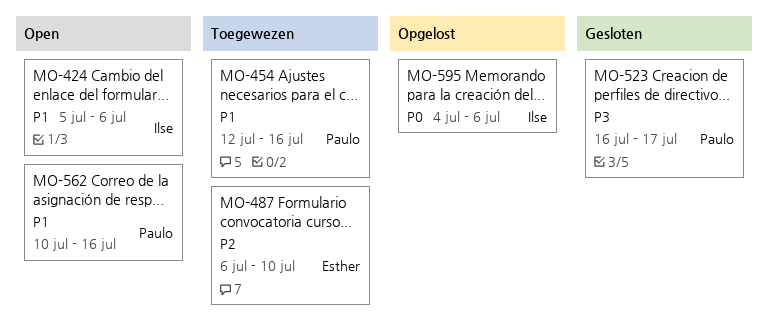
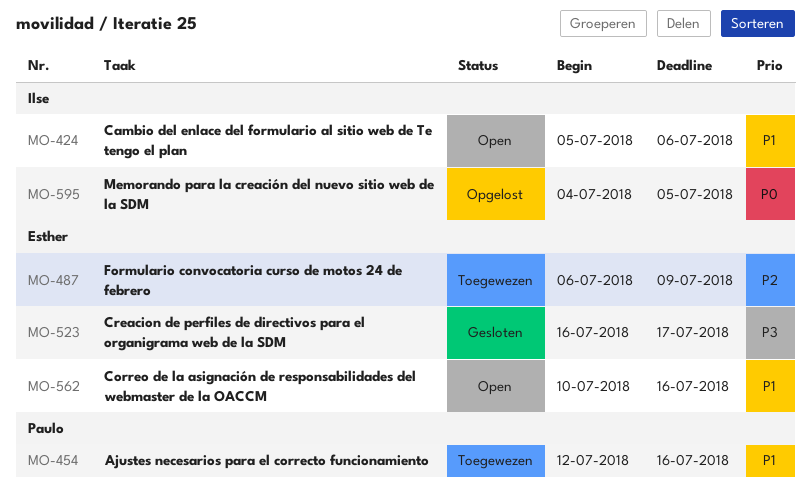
MO-487, due: Jul 10 -> Jul 9
MO-523, owner: Paulo -> Esther
MO-562, owner: Paulo -> Esther
MO-595, due: Jul 6 -> Jul 5

